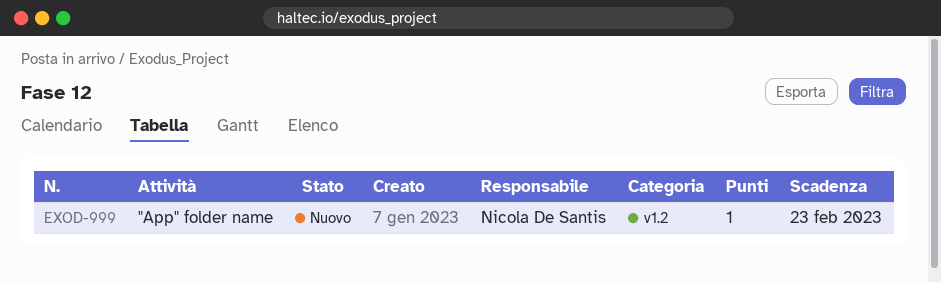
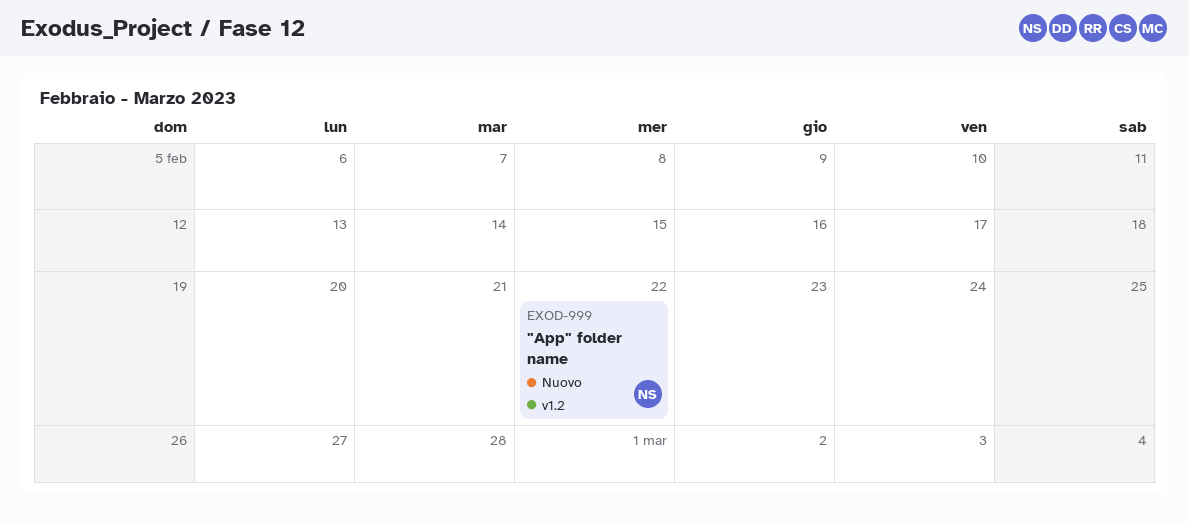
EXOD-999, due: Feb 23 -> Feb 22

